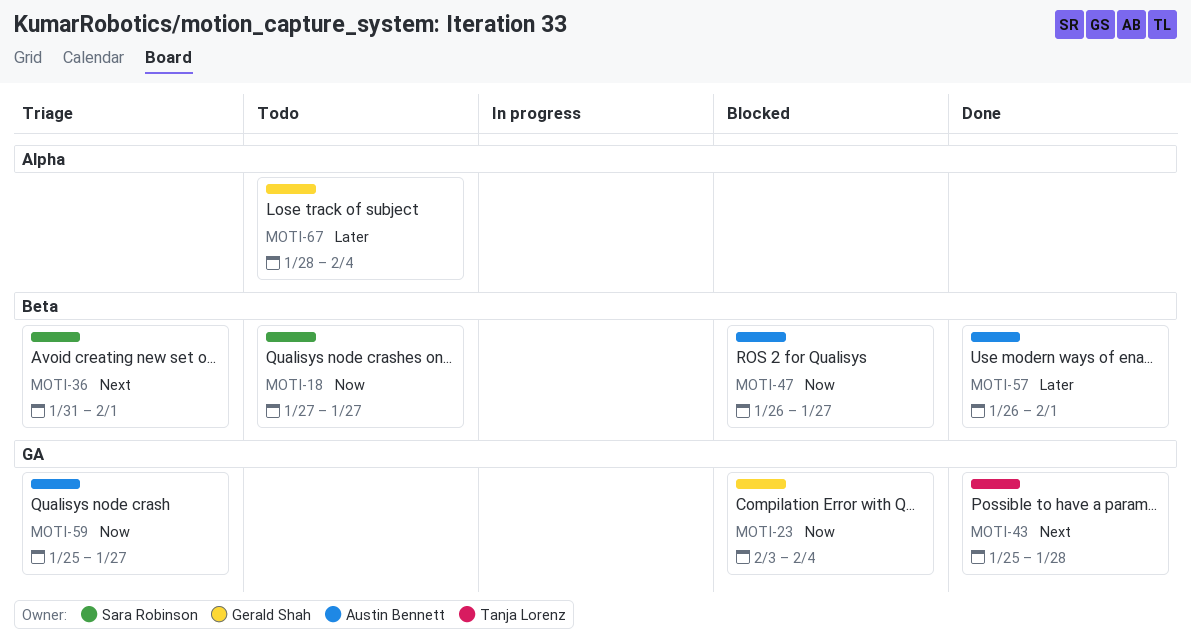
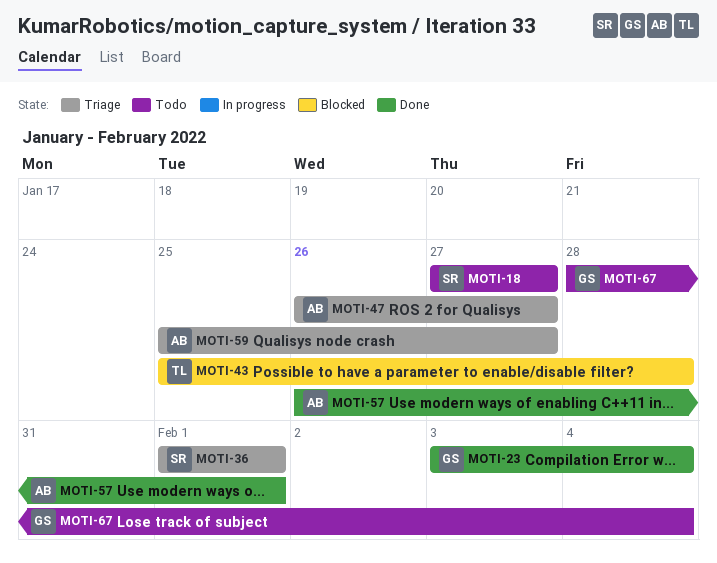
MOTI-23, status: Blocked -> Done
MOTI-36, start: Jan 31 -> Feb 1
MOTI-43, status: Done -> Blocked
MOTI-47, status: Blocked -> Triage

